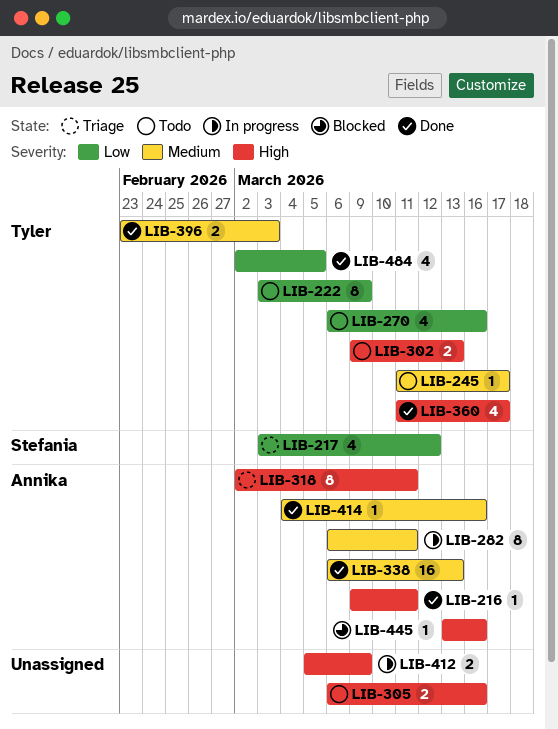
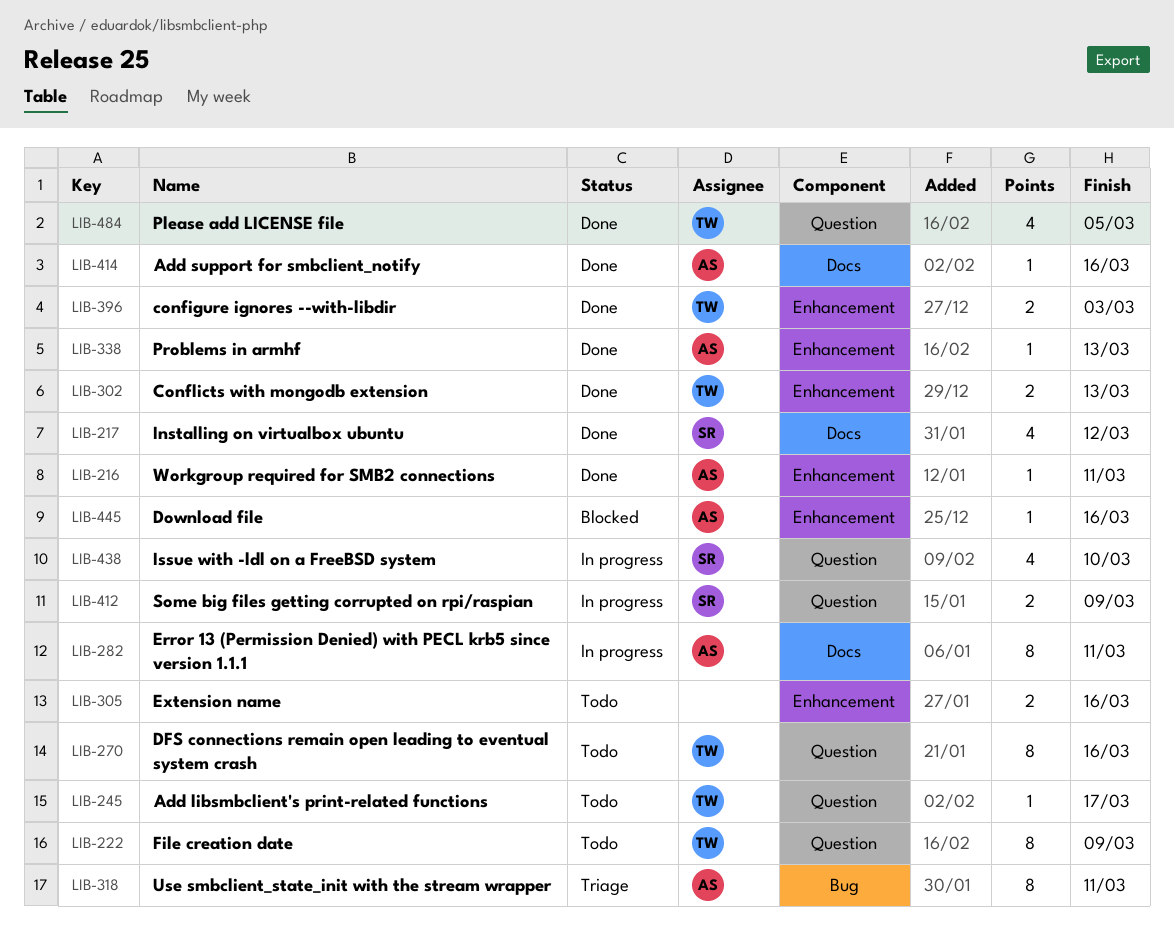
LIB-217, status: Triage -> Done
LIB-270, estimate: 4 -> 8
LIB-302, status: Todo -> Done
LIB-338, estimate: 16 -> 1
LIB-360: present -> none
LIB-412, owner: none -> Stefania
LIB-438: none -> present

